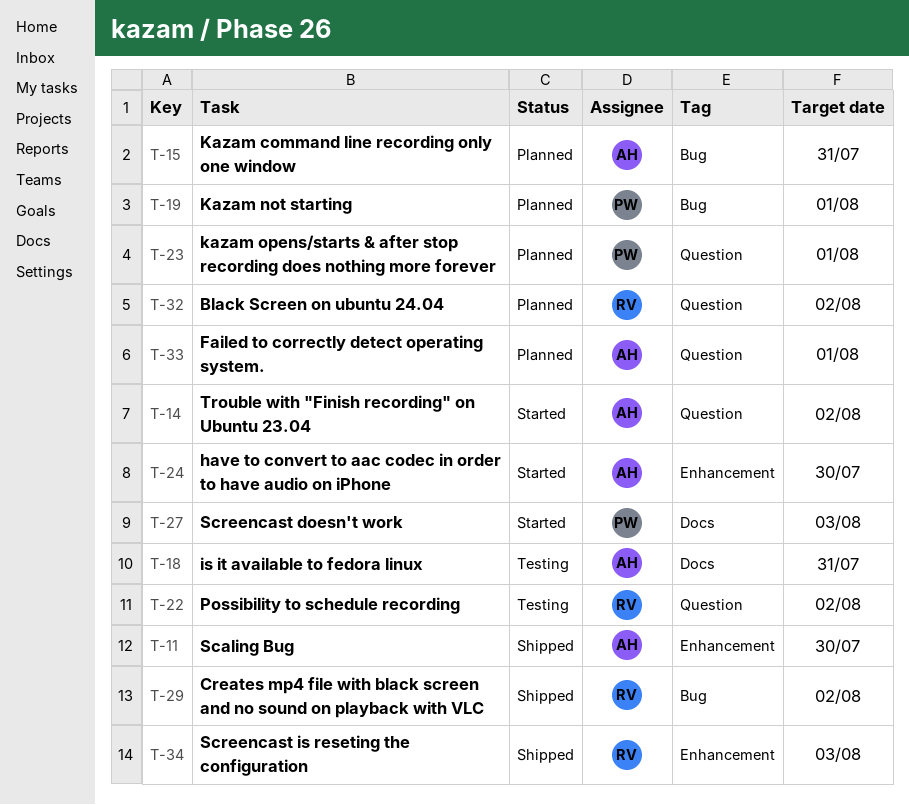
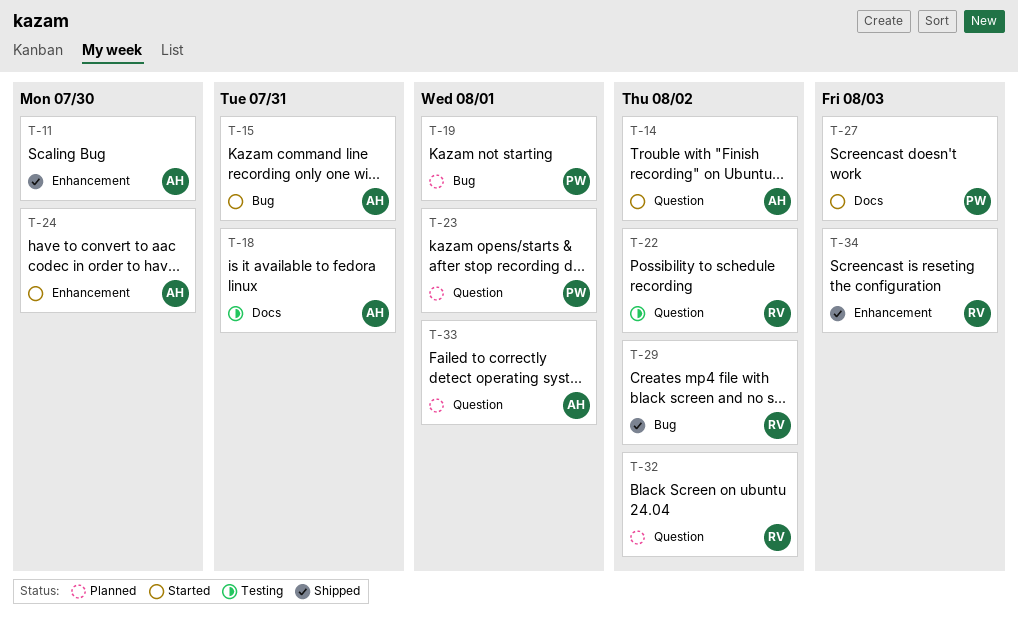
T-15, status: Planned -> Started

